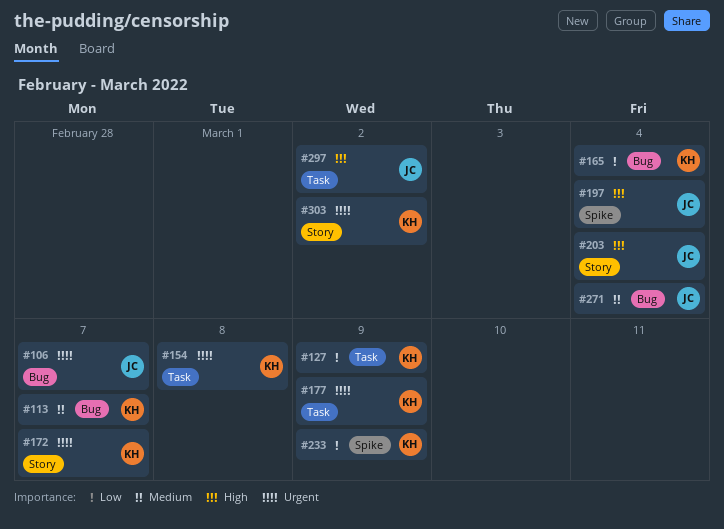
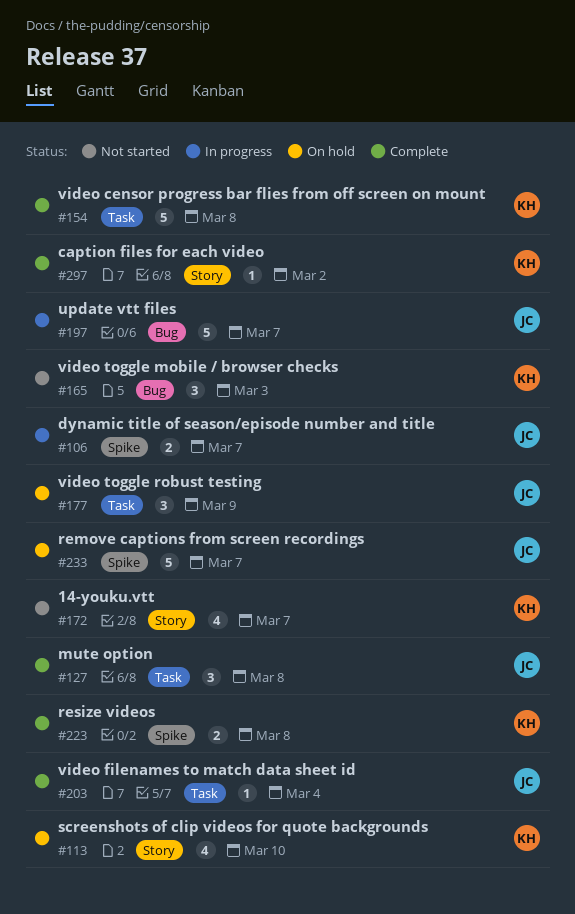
#106, label: Bug -> Spike
#113, label: Bug -> Story
#113, due: Mar 7 -> Mar 10
#127, owner: KH -> JC
#127, due: Mar 9 -> Mar 8
#165, due: Mar 4 -> Mar 3
#177, owner: KH -> JC
#197, label: Spike -> Bug
#197, due: Mar 4 -> Mar 7
#203, label: Story -> Task
#223: none -> present
#233, owner: KH -> JC
#233, due: Mar 9 -> Mar 7
#271: present -> none
#297, owner: JC -> KH
#297, label: Task -> Story
#303: present -> none

